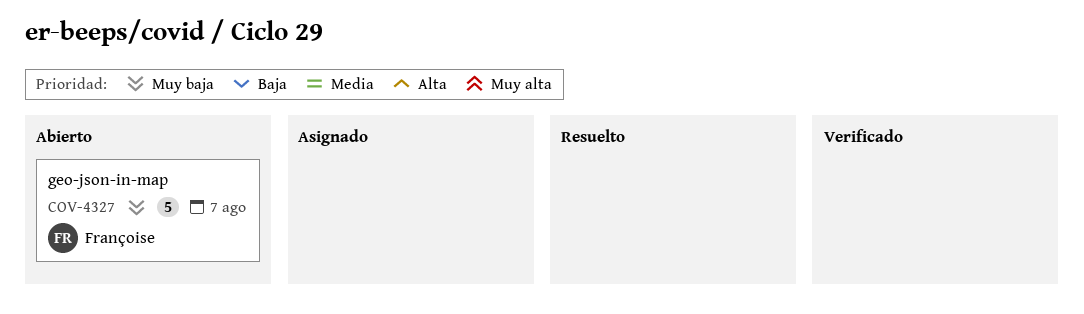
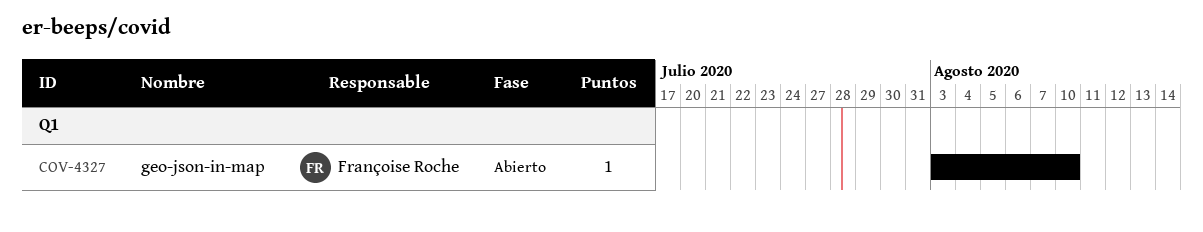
COV-4327, estimate: 5 -> 1
COV-4327, due: Aug 7 -> Aug 10

